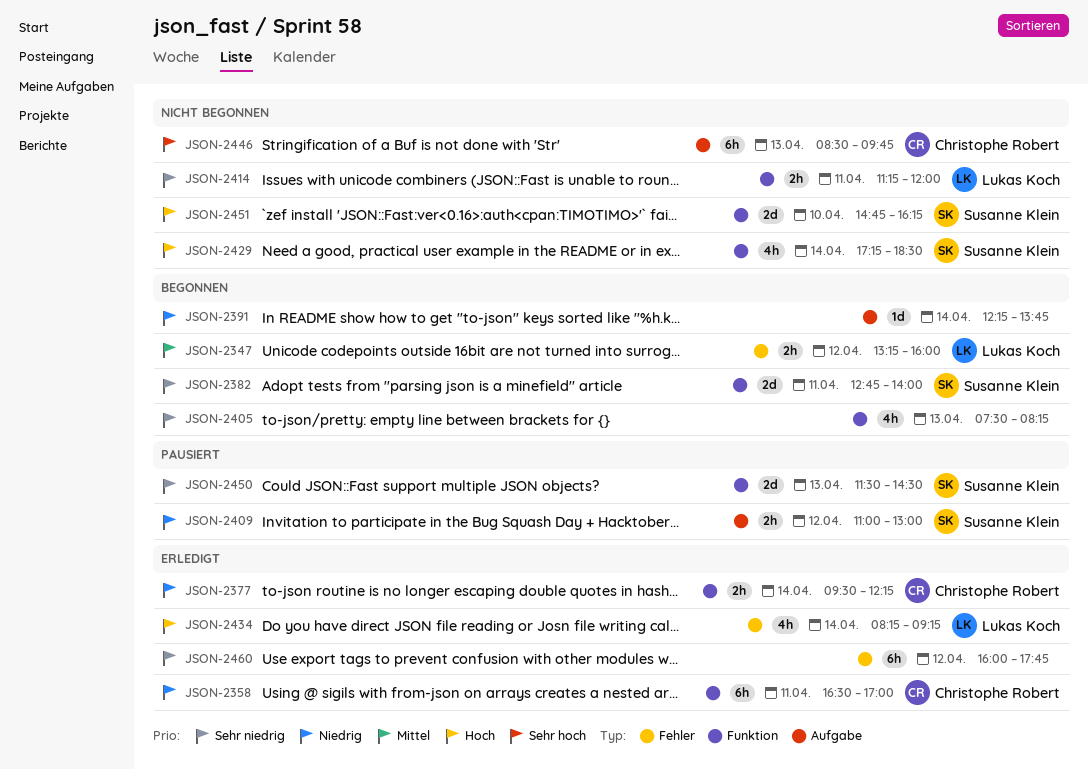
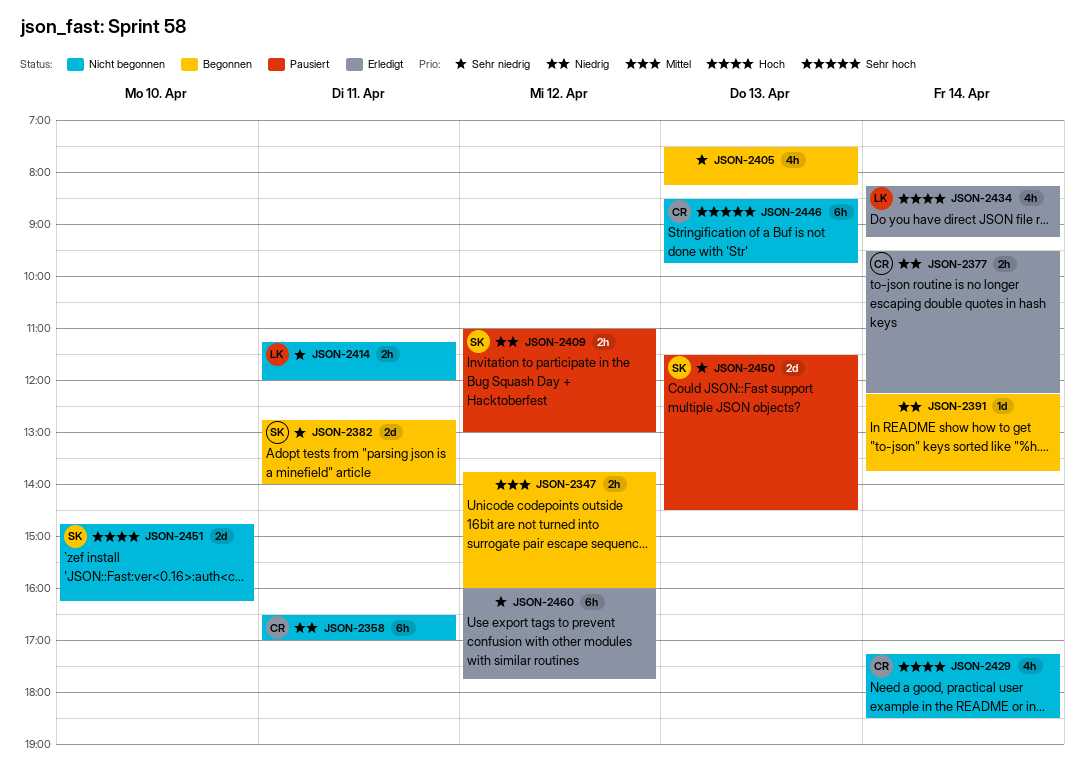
JSON-2347, owner: Lukas Koch -> none
JSON-2347, begins: 13:15 -> 13:45
JSON-2358, status: Erledigt -> Nicht begonnen
JSON-2429, owner: Susanne Klein -> Christophe Robert

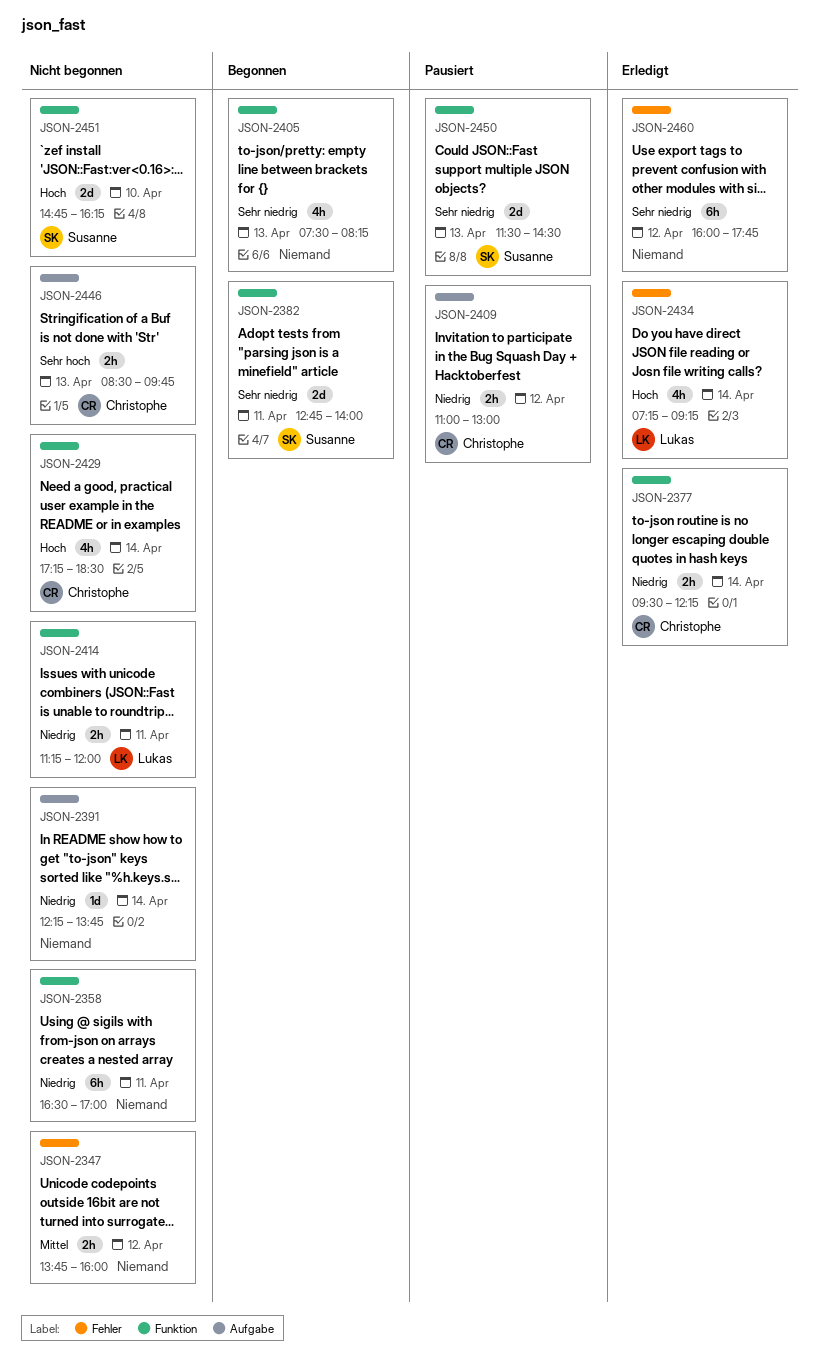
JSON-2347, status: Begonnen -> Nicht begonnen
JSON-2358, owner: Christophe -> none
JSON-2391, status: Begonnen -> Nicht begonnen
JSON-2409, owner: Susanne -> Christophe
JSON-2414, priority: Sehr niedrig -> Niedrig
JSON-2434, begins: 08:15 -> 07:15
JSON-2446, estimate: 6h -> 2h

